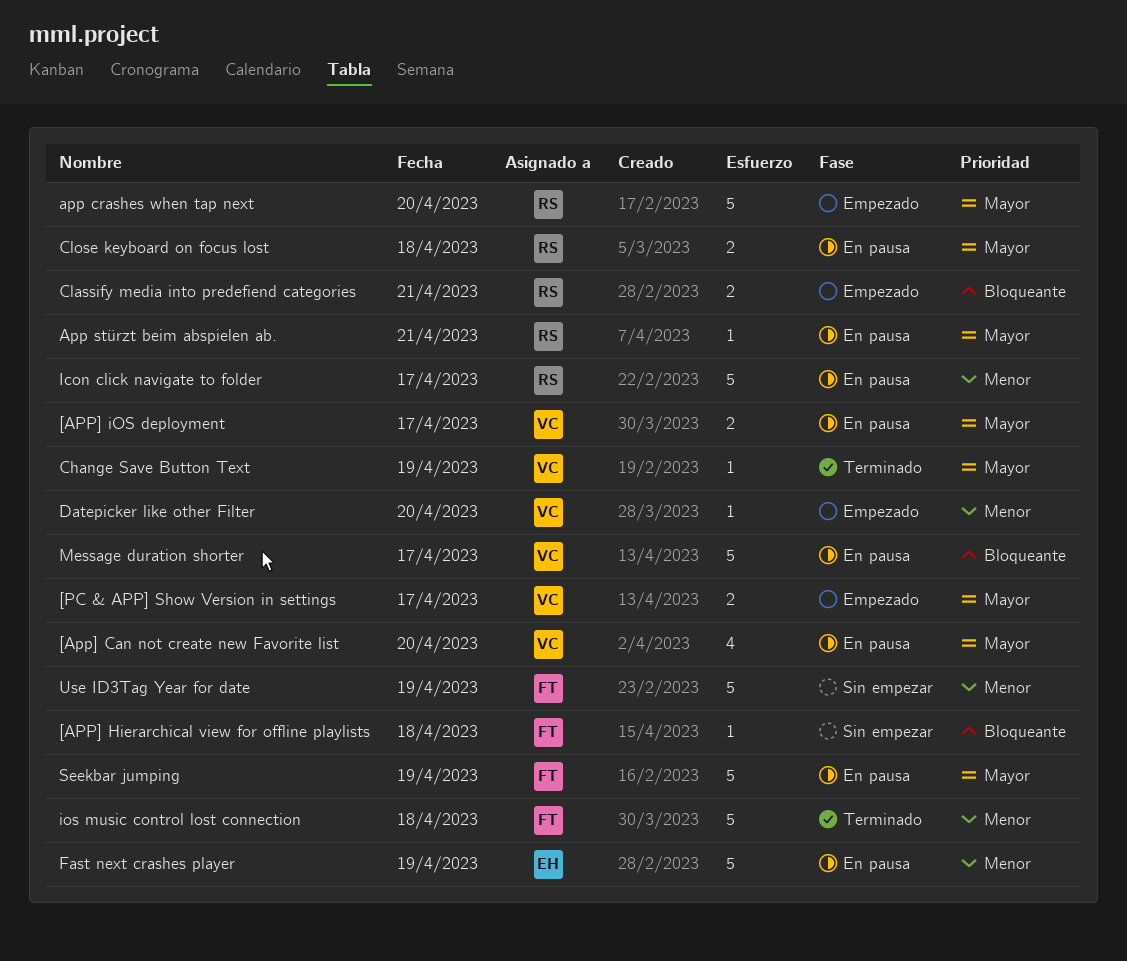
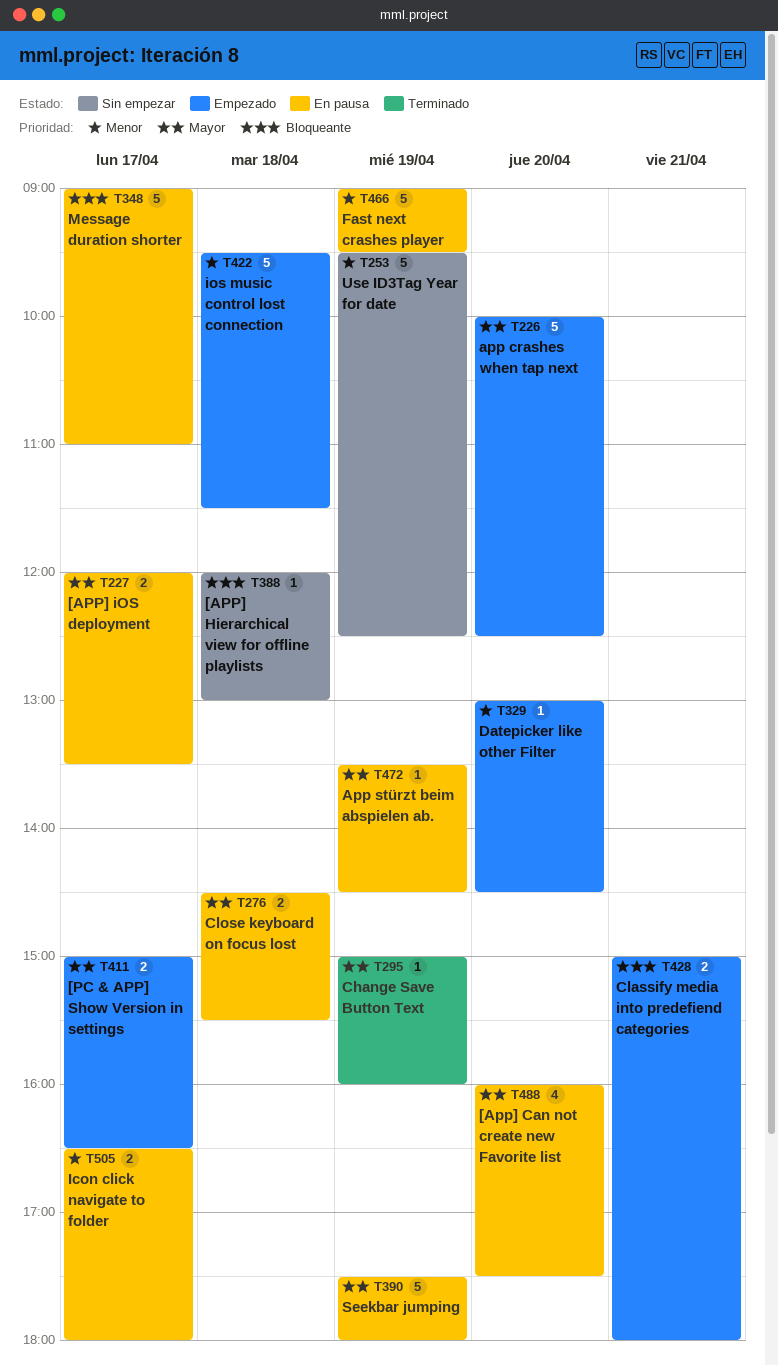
App stürzt beim abspielen ab., day: Apr 21 -> Apr 19
Icon click navigate to folder, estimate: 5 -> 2
ios music control lost connection, status: Terminado -> Empezado

